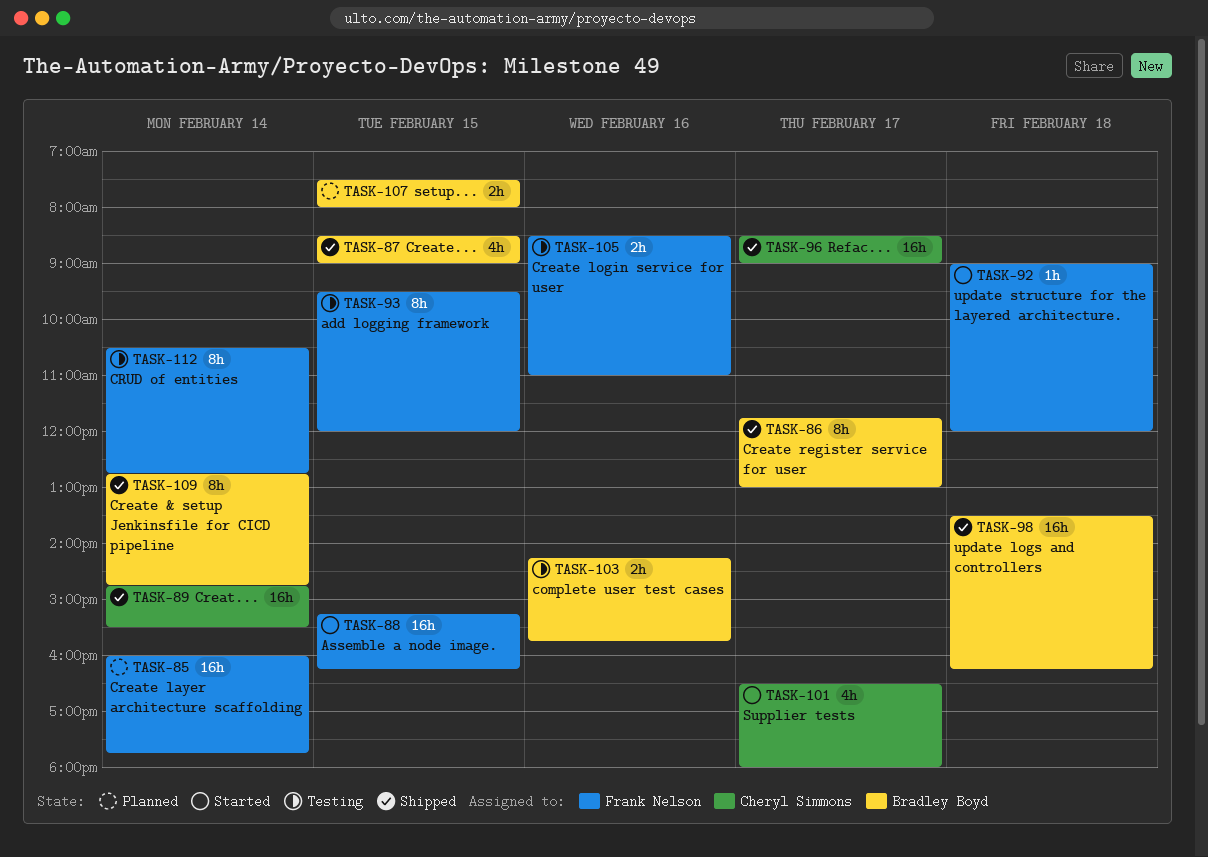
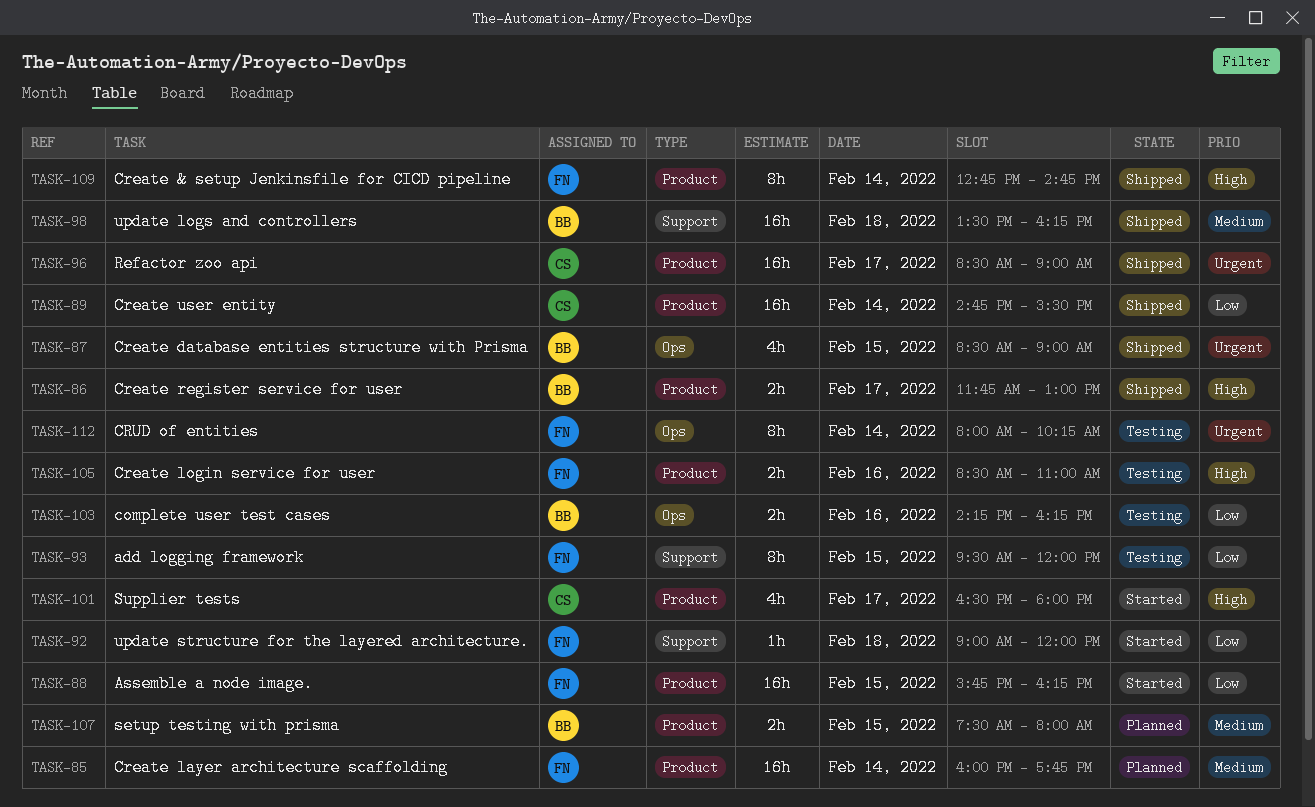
TASK-86, estimate: 8h -> 2h
TASK-88, begins: 15:15 -> 15:45
TASK-103, ends: 15:45 -> 16:15
TASK-109, owner: Bradley Boyd -> Frank Nelson
TASK-112, begins: 10:30 -> 08:00
TASK-112, ends: 12:45 -> 10:15

